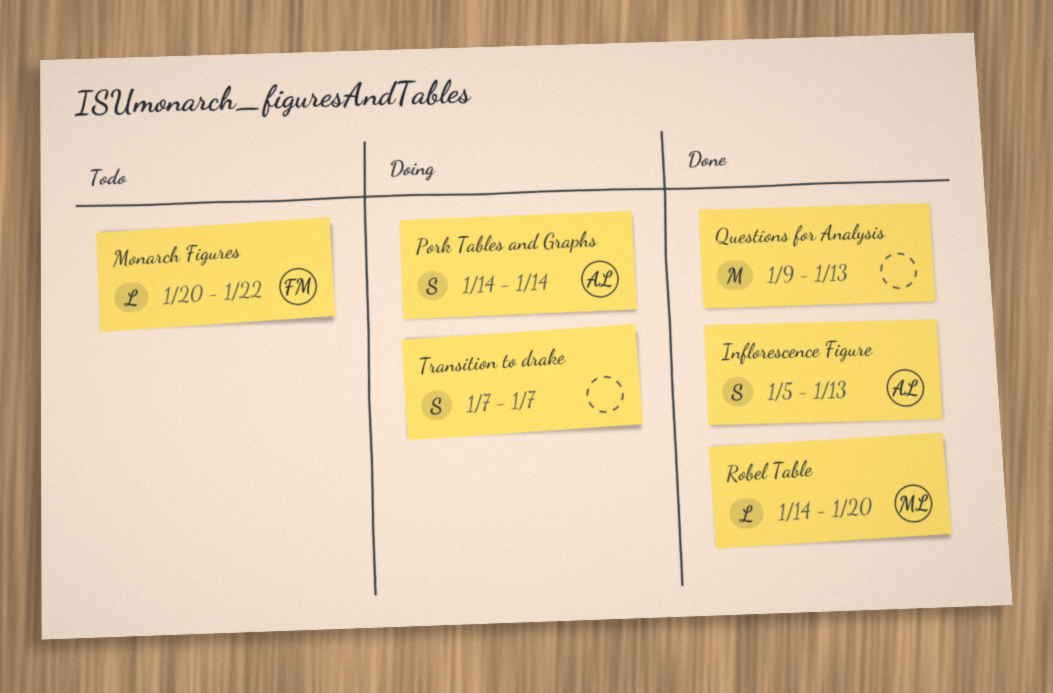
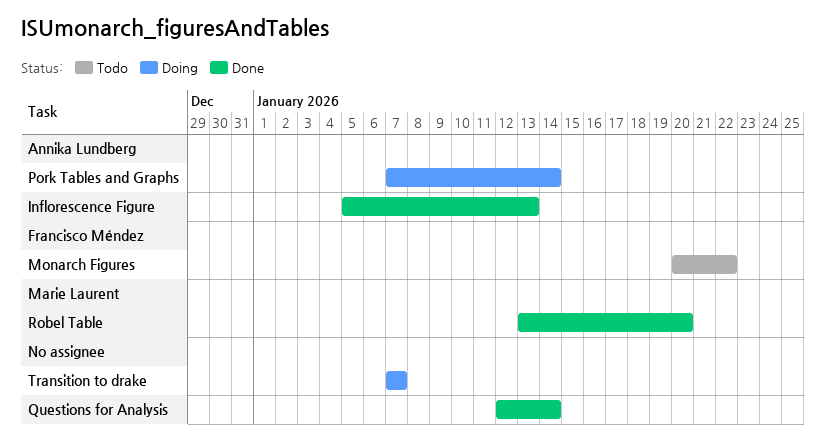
Pork Tables and Graphs, start: Jan 14 -> Jan 7
Questions for Analysis, start: Jan 9 -> Jan 12
Questions for Analysis, due: Jan 13 -> Jan 14
Robel Table, start: Jan 14 -> Jan 13

